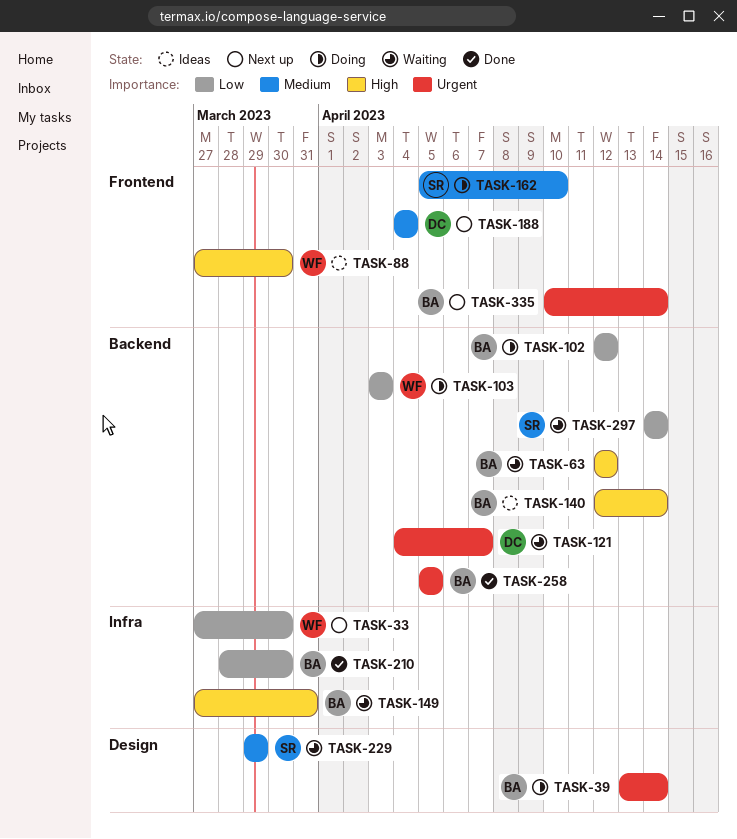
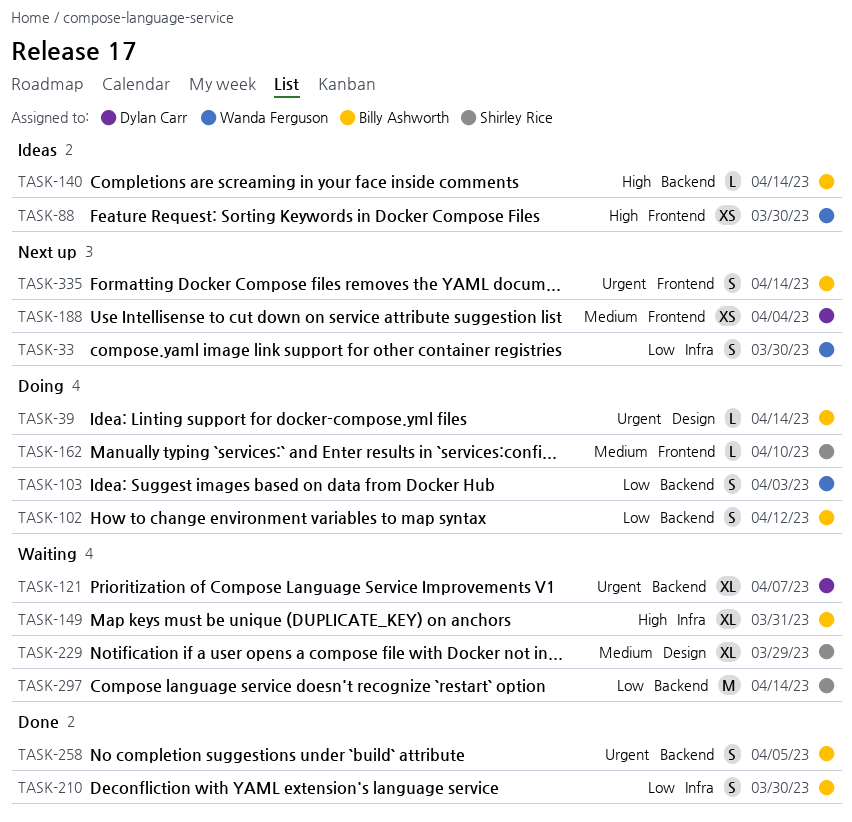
TASK-63: present -> none

